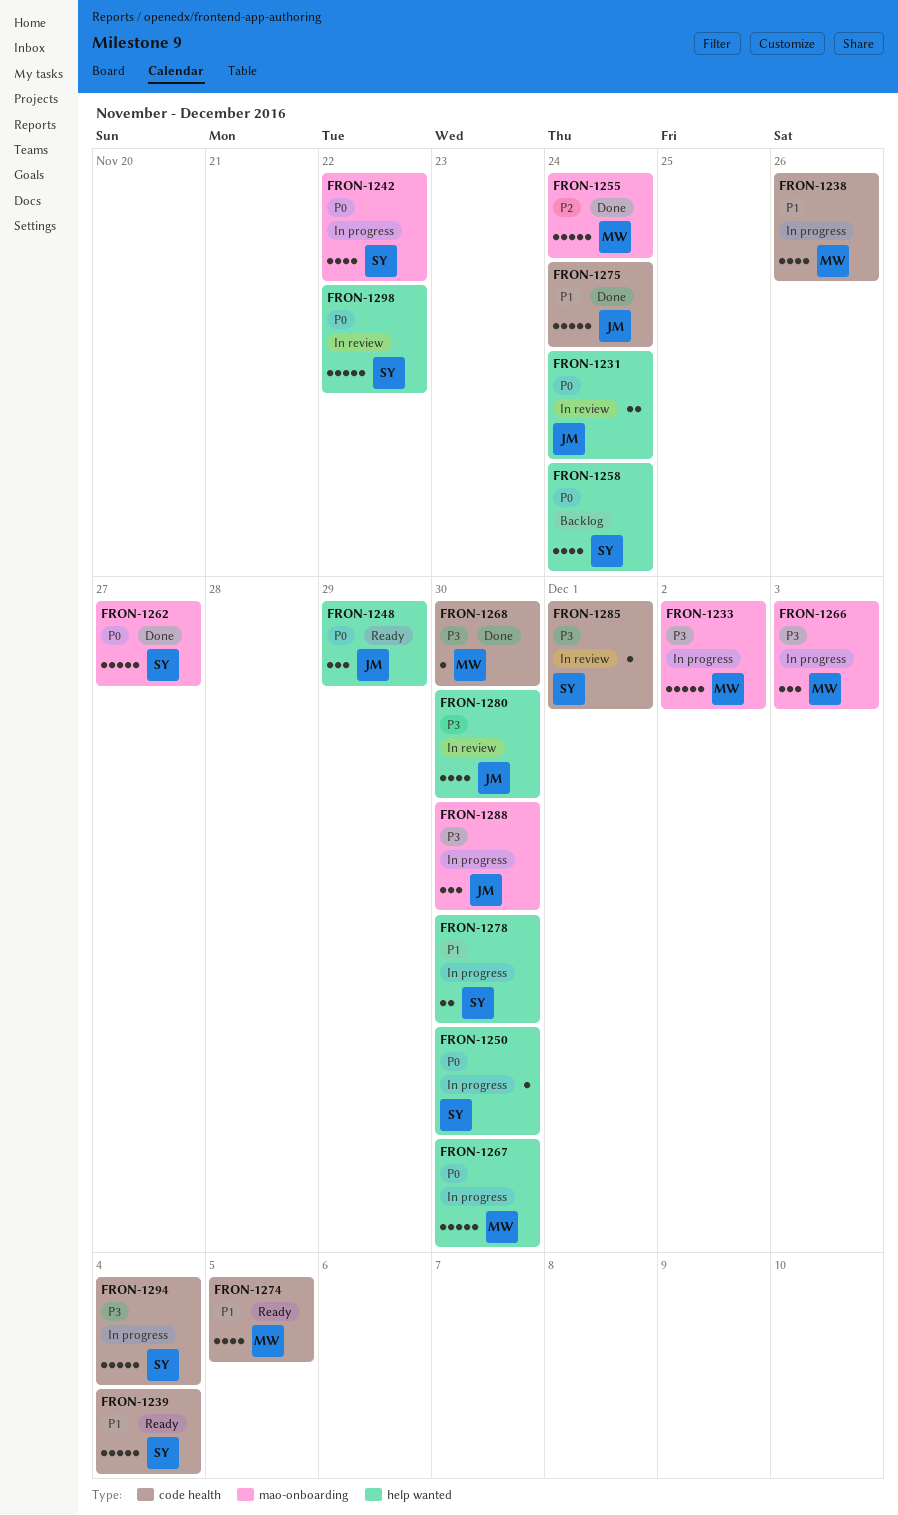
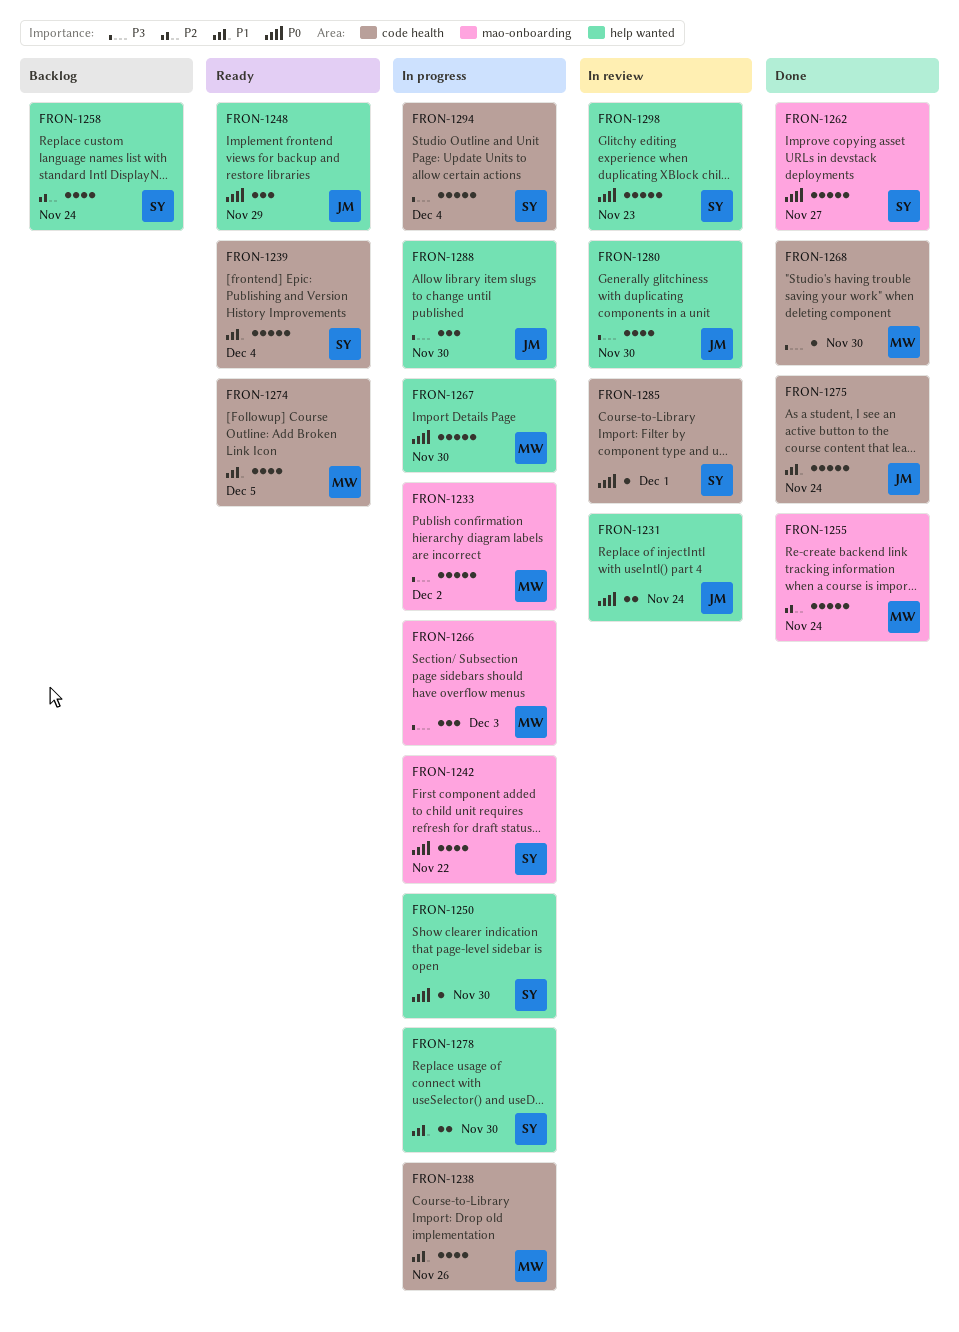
FRON-1258, priority: P0 -> P2
FRON-1285, priority: P3 -> P0
FRON-1288, label: mao-onboarding -> help wanted
FRON-1298, due: Nov 22 -> Nov 23

